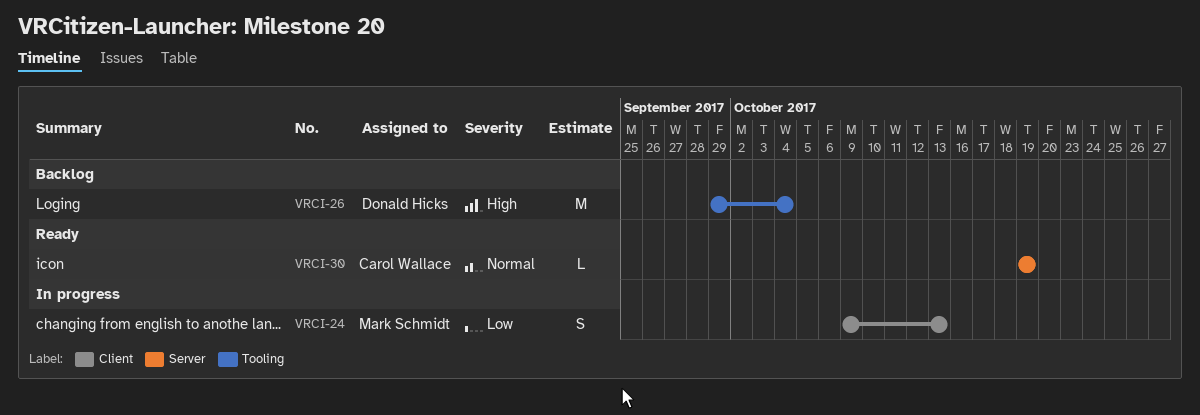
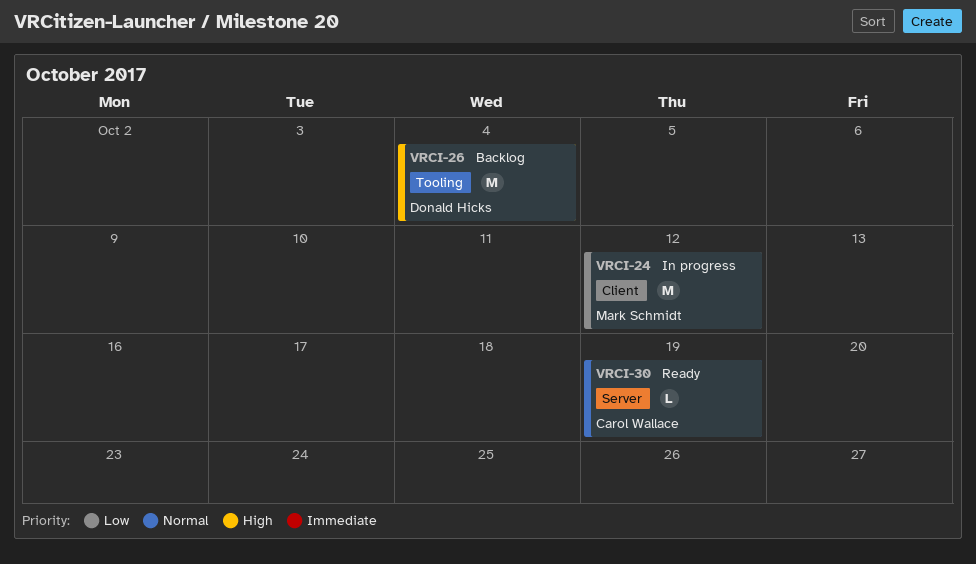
VRCI-24, estimate: S -> M
VRCI-24, due: Oct 13 -> Oct 12

